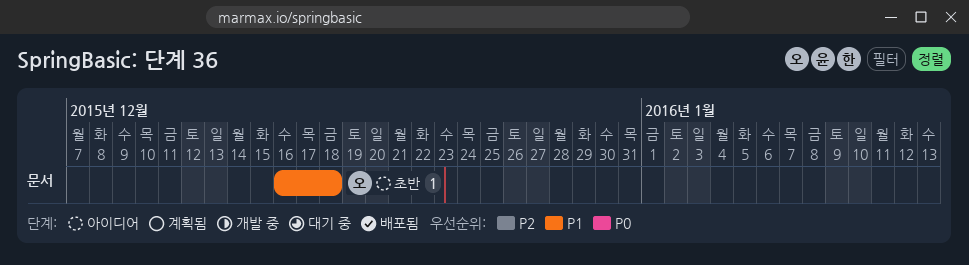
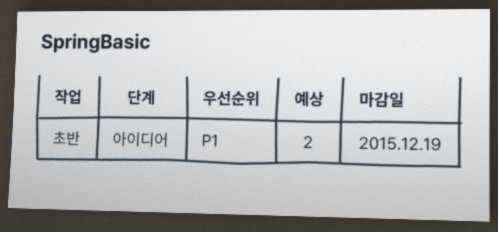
초반, estimate: 1 -> 2
초반, due: Dec 18 -> Dec 19

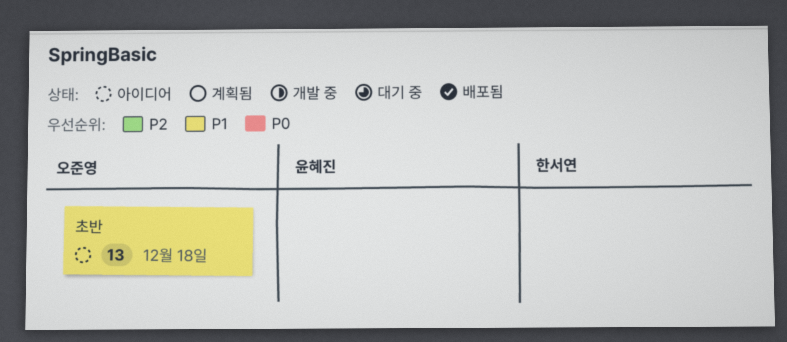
초반, estimate: 2 -> 13
초반, due: Dec 19 -> Dec 18

